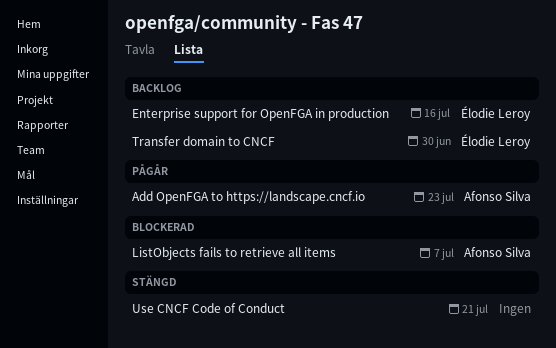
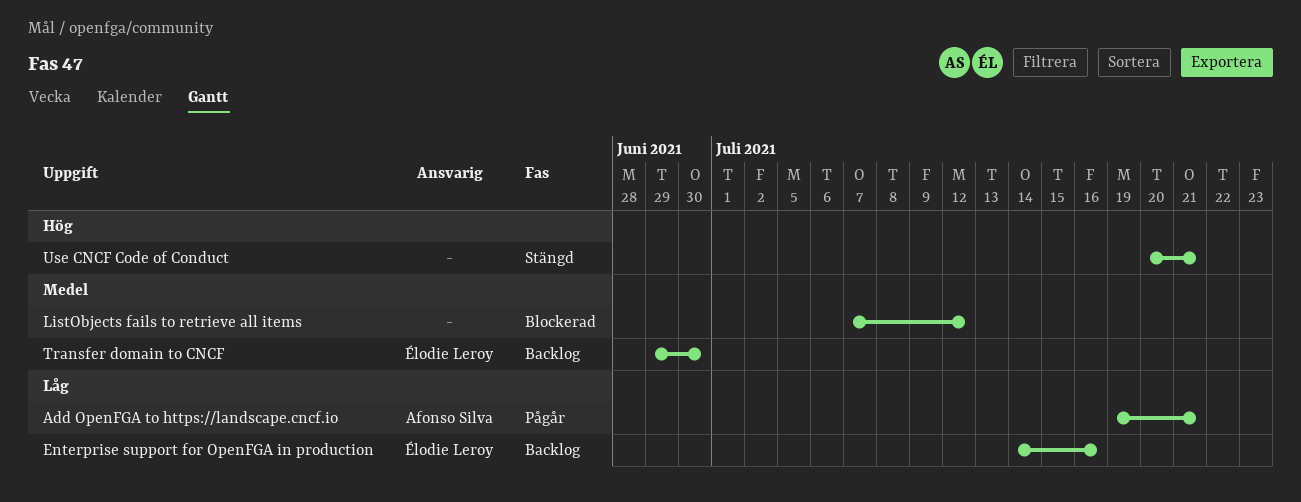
Add OpenFGA to https://landscape.cncf.io, due: Jul 23 -> Jul 21
ListObjects fails to retrieve all items, owner: Afonso Silva -> none
ListObjects fails to retrieve all items, due: Jul 7 -> Jul 12

